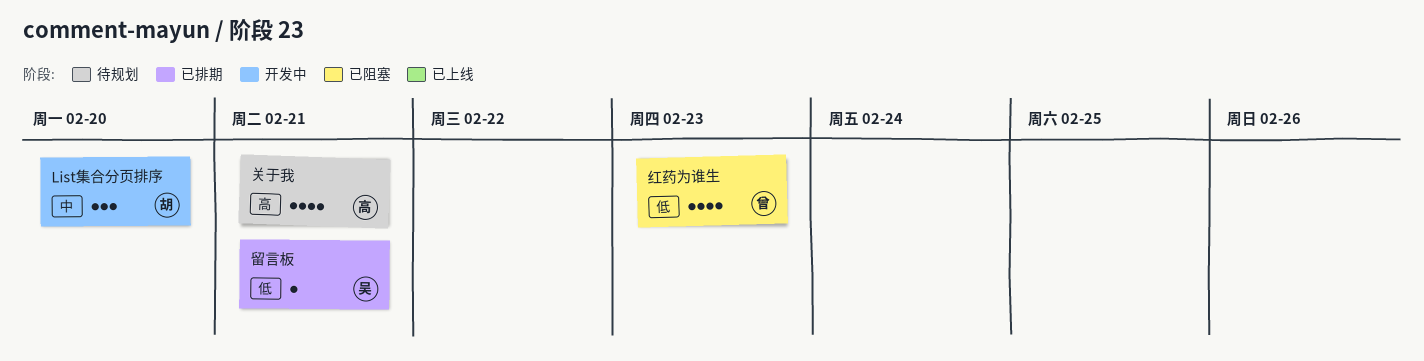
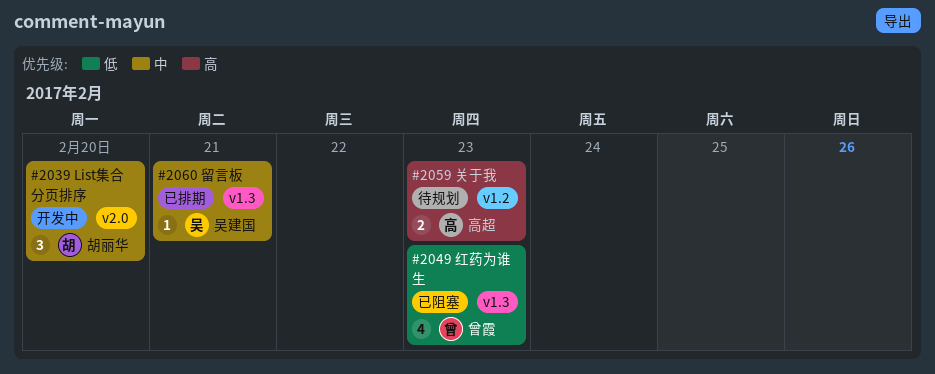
关于我, estimate: 4 -> 2
关于我, due: Feb 21 -> Feb 23
留言板, priority: 低 -> 中

